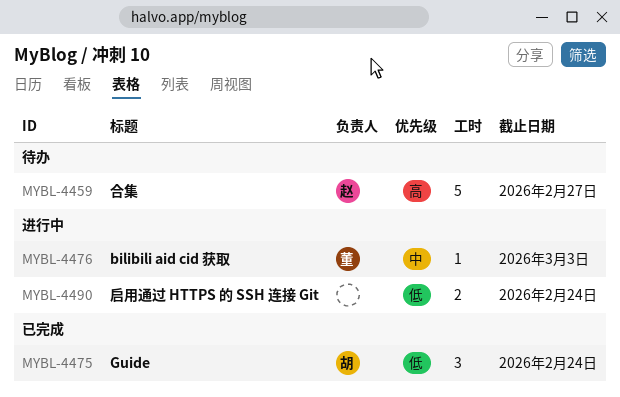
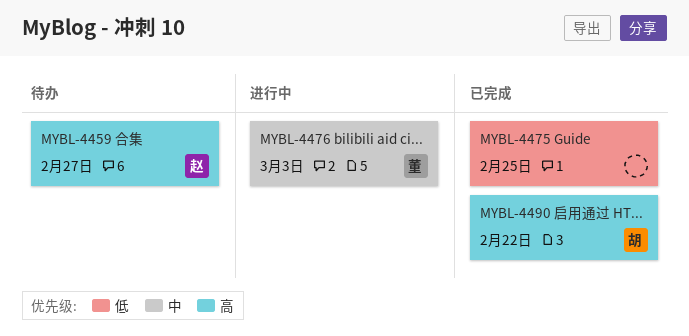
MYBL-4475, owner: 胡 -> none
MYBL-4475, due: Feb 24 -> Feb 25
MYBL-4490, status: 进行中 -> 已完成
MYBL-4490, owner: none -> 胡
MYBL-4490, priority: 低 -> 高
MYBL-4490, due: Feb 24 -> Feb 22

